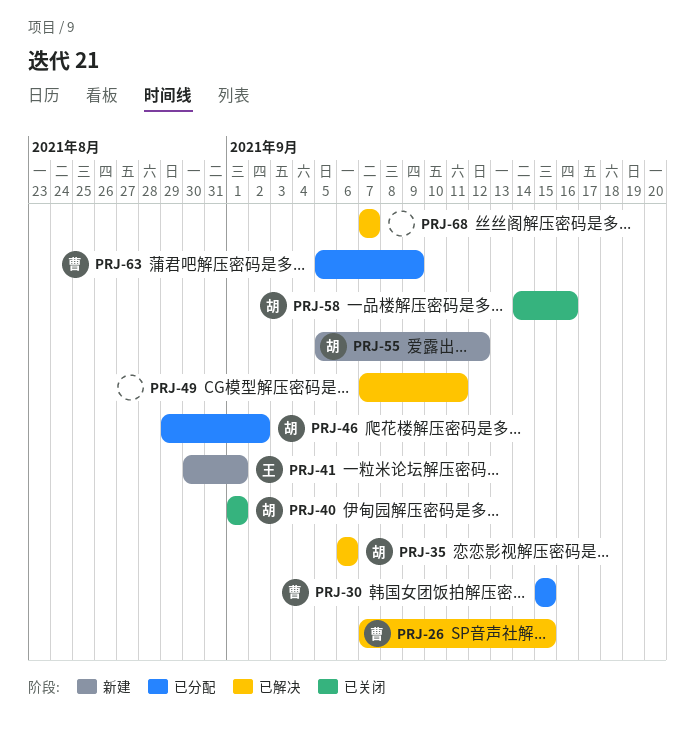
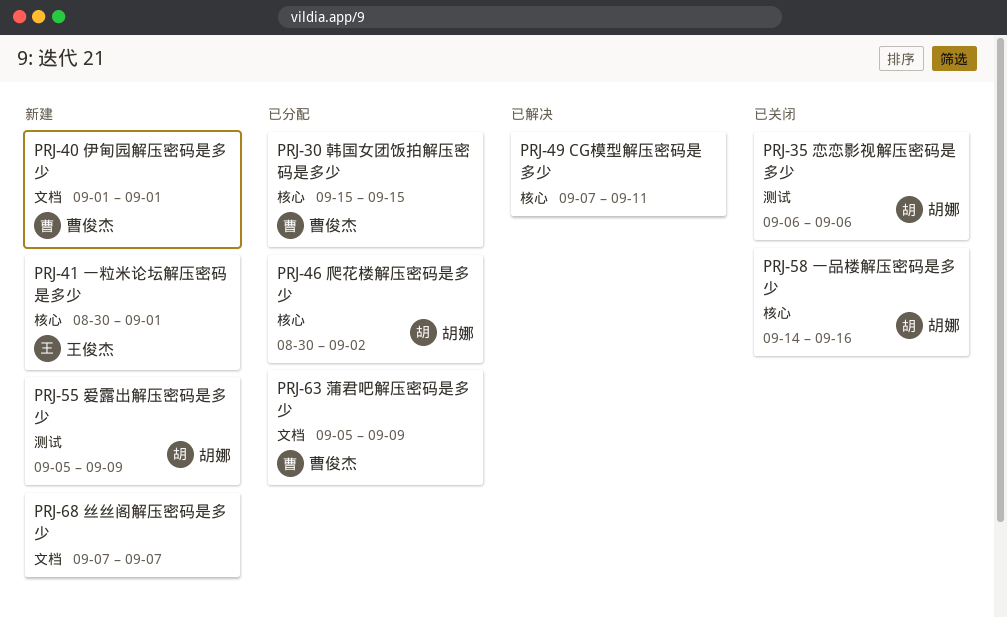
PRJ-26: present -> none
PRJ-35, status: 已解决 -> 已关闭
PRJ-40, status: 已关闭 -> 新建
PRJ-40, owner: 胡娜 -> 曹俊杰
PRJ-46, start: Aug 29 -> Aug 30
PRJ-55, due: Sep 12 -> Sep 9
PRJ-68, status: 已解决 -> 新建

